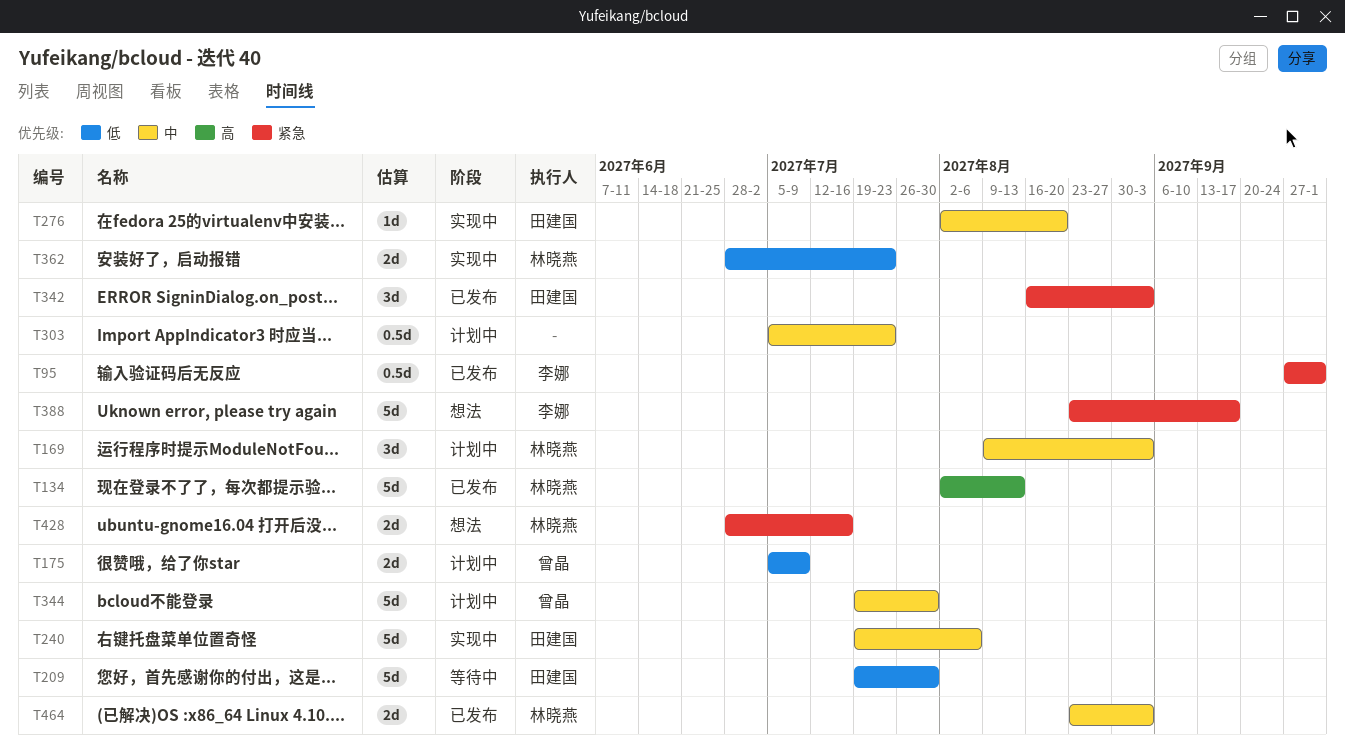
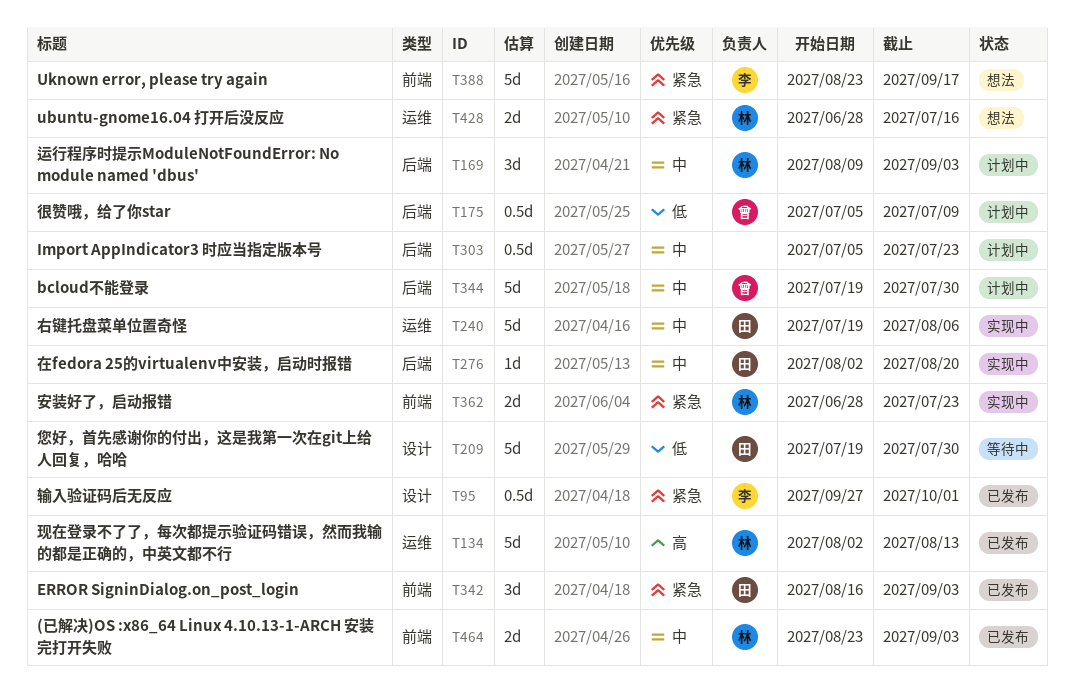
T175, estimate: 2d -> 0.5d
T362, priority: 低 -> 紧急

